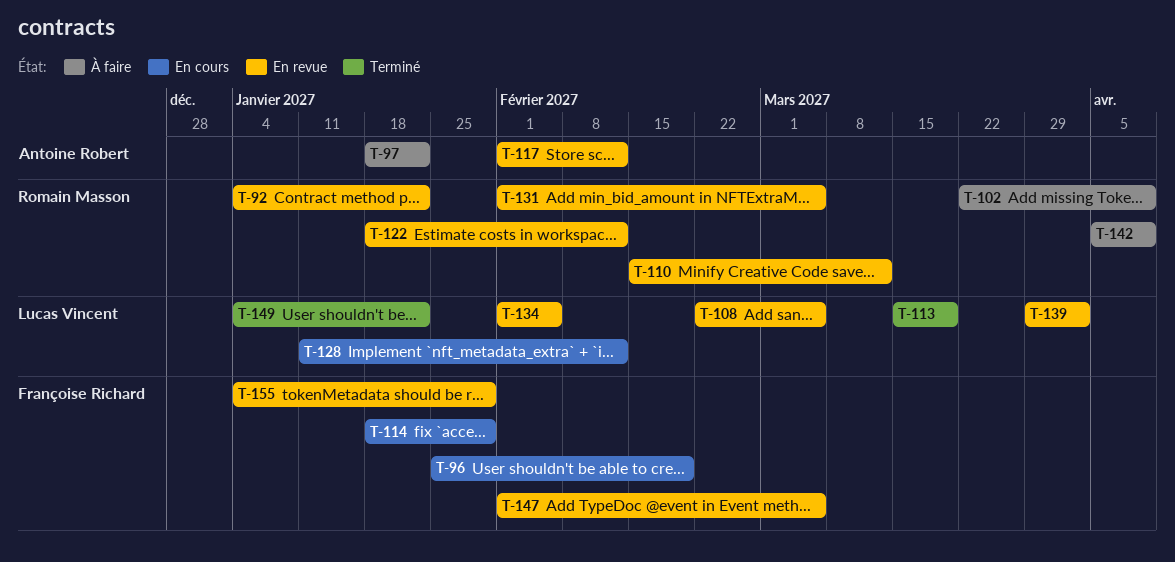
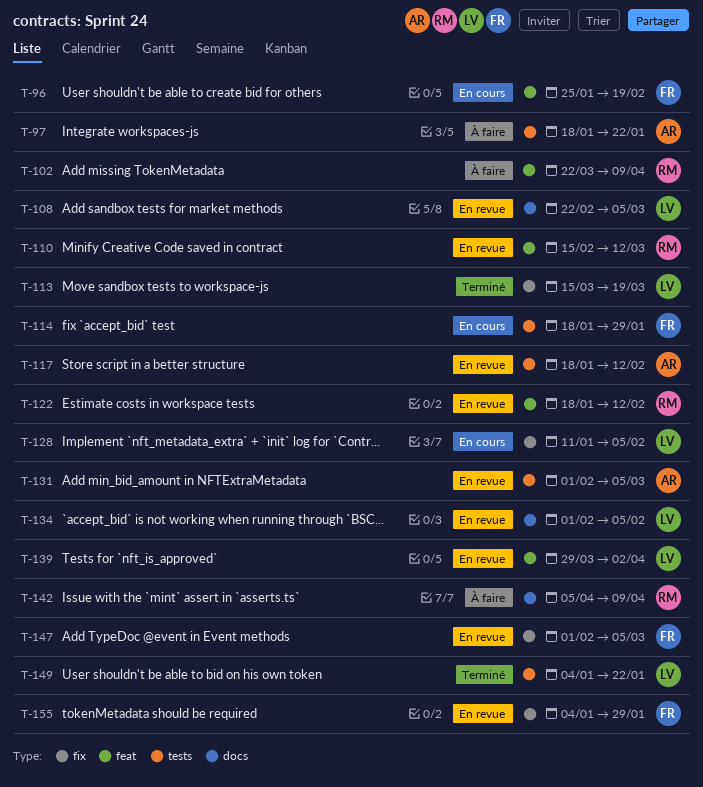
T-92: present -> none
T-117, start: Feb 1 -> Jan 18
T-128, due: Feb 12 -> Feb 5
T-131, owner: Romain Masson -> Antoine Robert

